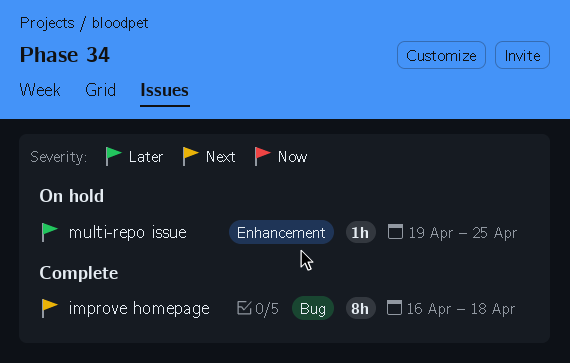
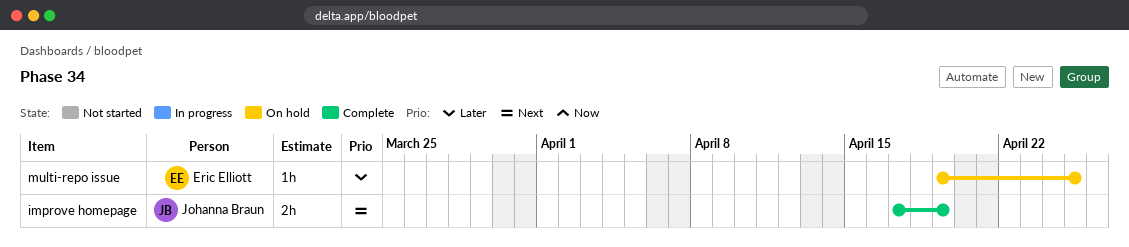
improve homepage, estimate: 8h -> 2h
improve homepage, start: Apr 16 -> Apr 17
improve homepage, due: Apr 18 -> Apr 19

